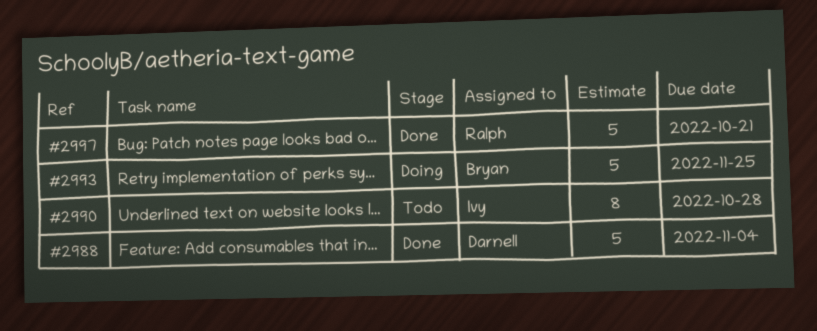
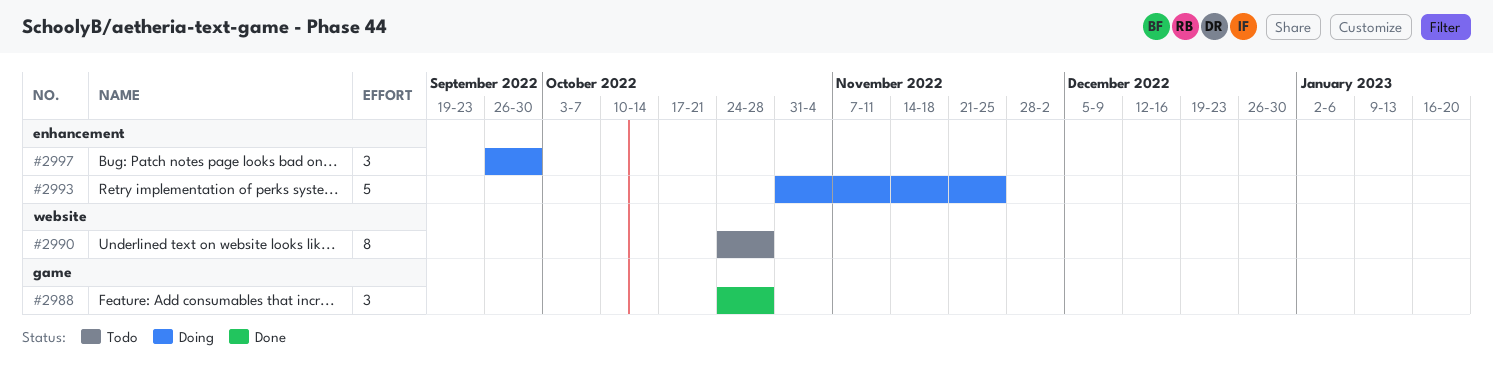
#2988, estimate: 5 -> 3
#2988, due: Nov 4 -> Oct 28
#2997, status: Done -> Doing
#2997, estimate: 5 -> 3
#2997, due: Oct 21 -> Sep 30

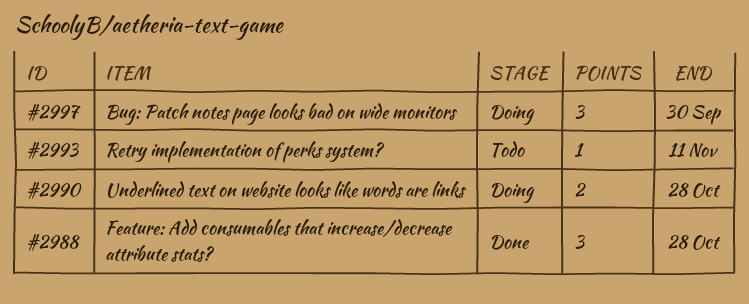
#2990, status: Todo -> Doing
#2990, estimate: 8 -> 2
#2993, status: Doing -> Todo
#2993, estimate: 5 -> 1
#2993, due: Nov 25 -> Nov 11

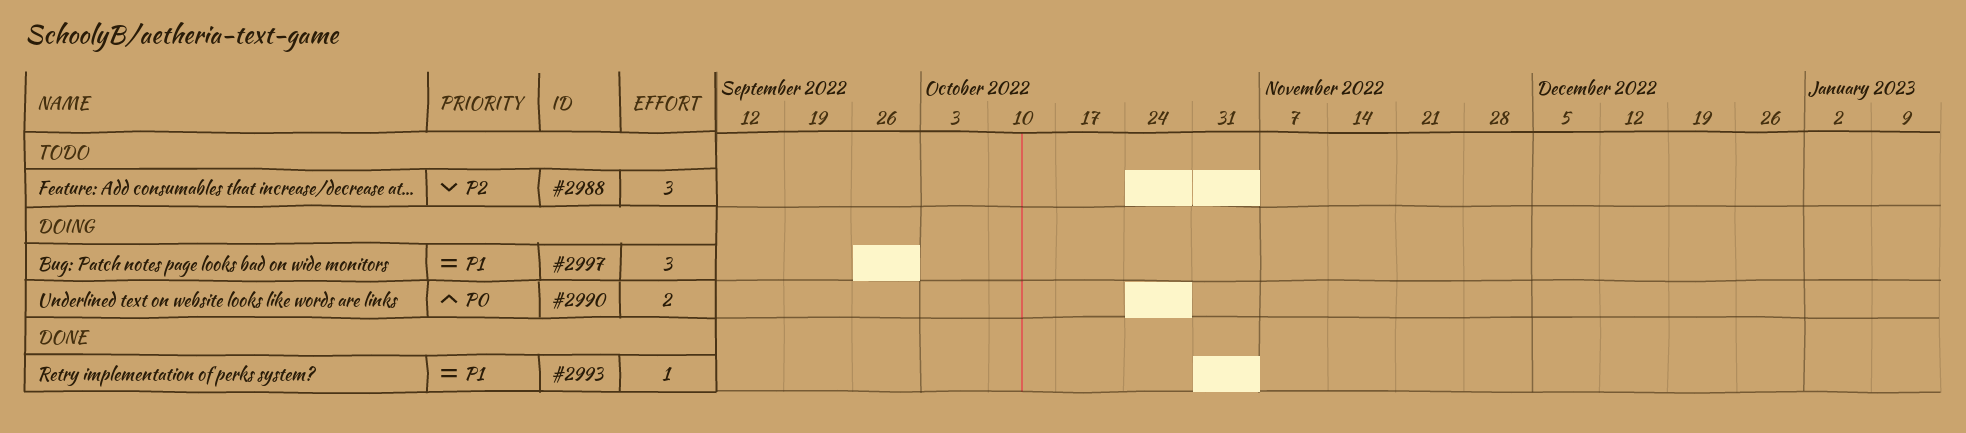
#2988, status: Done -> Todo
#2988, due: Oct 28 -> Nov 4
#2993, status: Todo -> Done
#2993, due: Nov 11 -> Nov 4

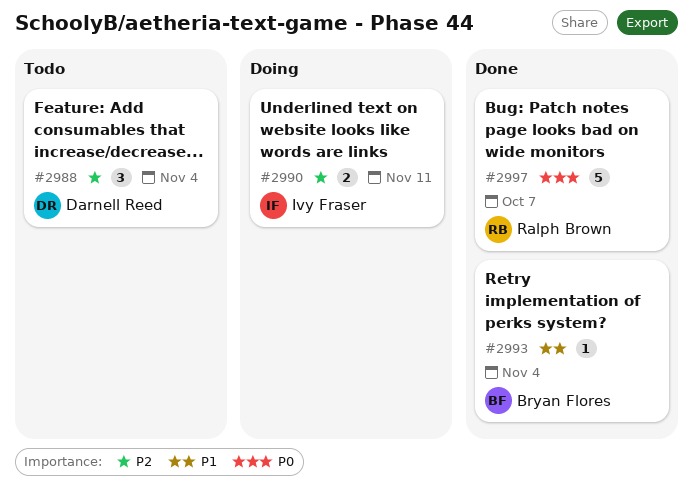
#2990, priority: P0 -> P2
#2990, due: Oct 28 -> Nov 11
#2997, status: Doing -> Done
#2997, priority: P1 -> P0
#2997, estimate: 3 -> 5
#2997, due: Sep 30 -> Oct 7

